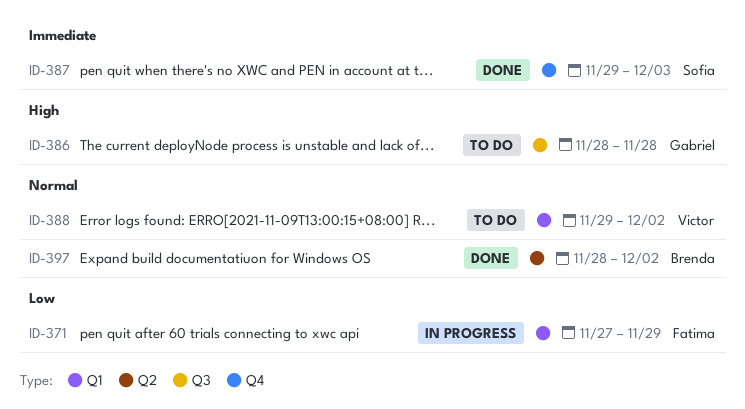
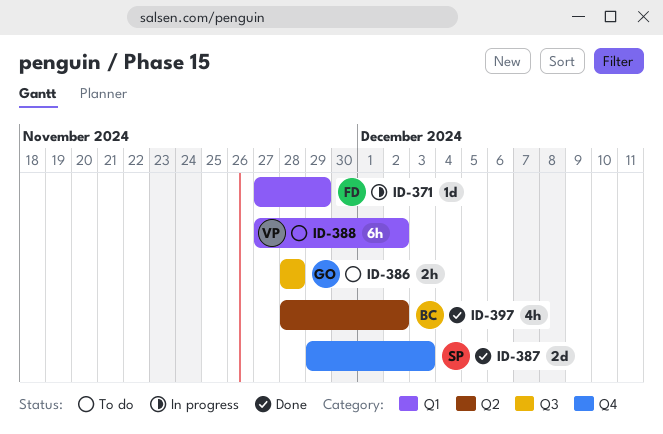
ID-388, start: Nov 29 -> Nov 27

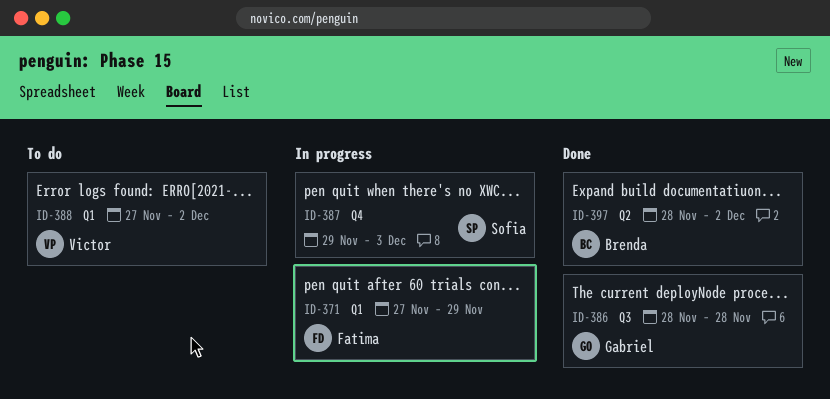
ID-386, status: To do -> Done
ID-387, status: Done -> In progress

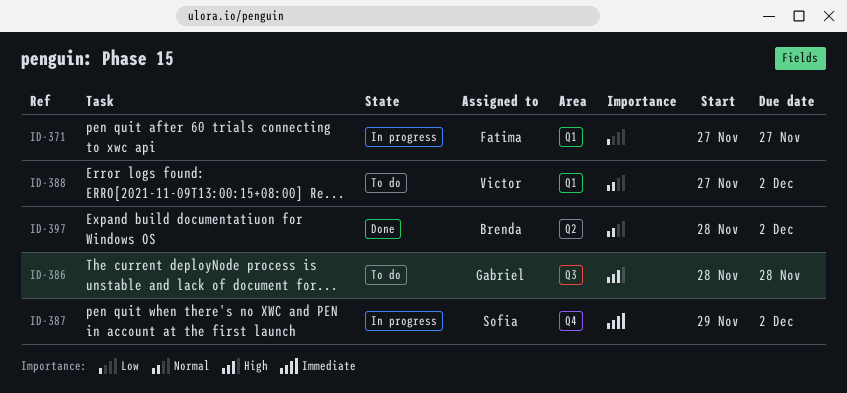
ID-371, due: Nov 29 -> Nov 27
ID-386, status: Done -> To do
ID-387, due: Dec 3 -> Dec 2

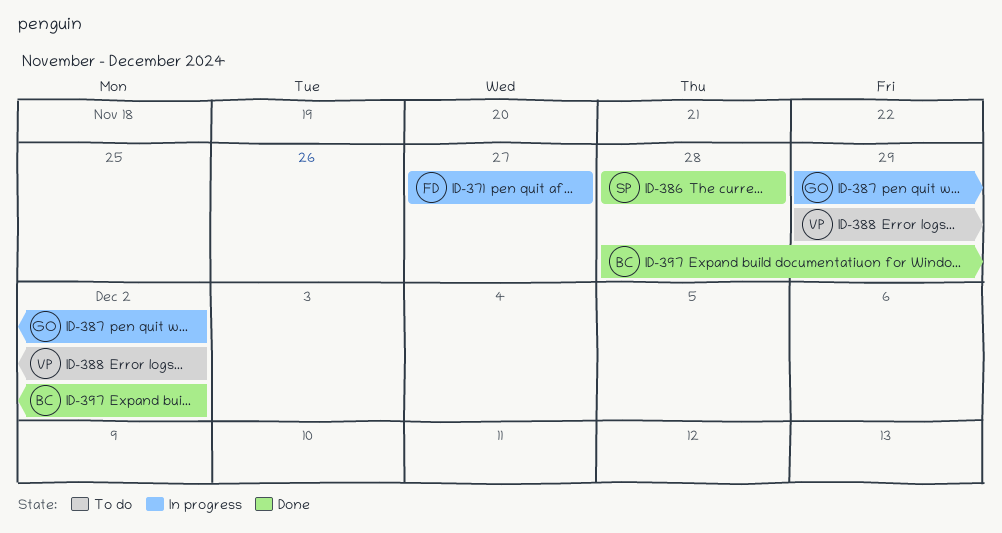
ID-386, status: To do -> Done
ID-386, owner: Gabriel -> Sofia
ID-387, owner: Sofia -> Gabriel
ID-388, start: Nov 27 -> Nov 29

